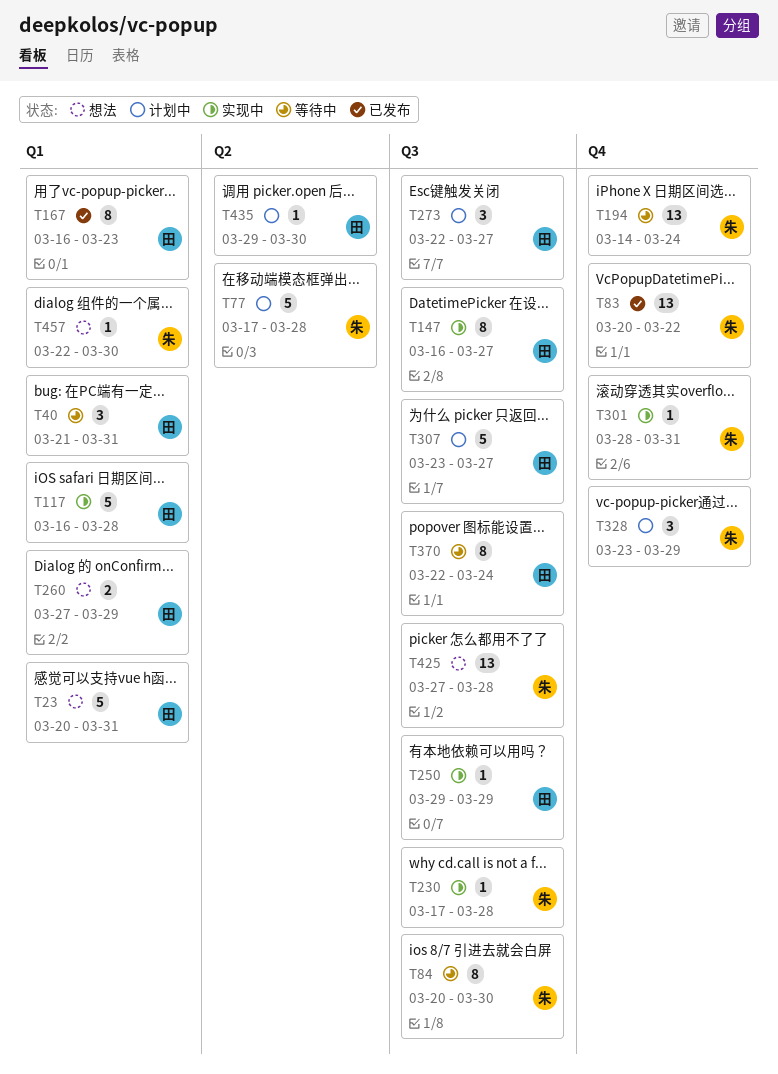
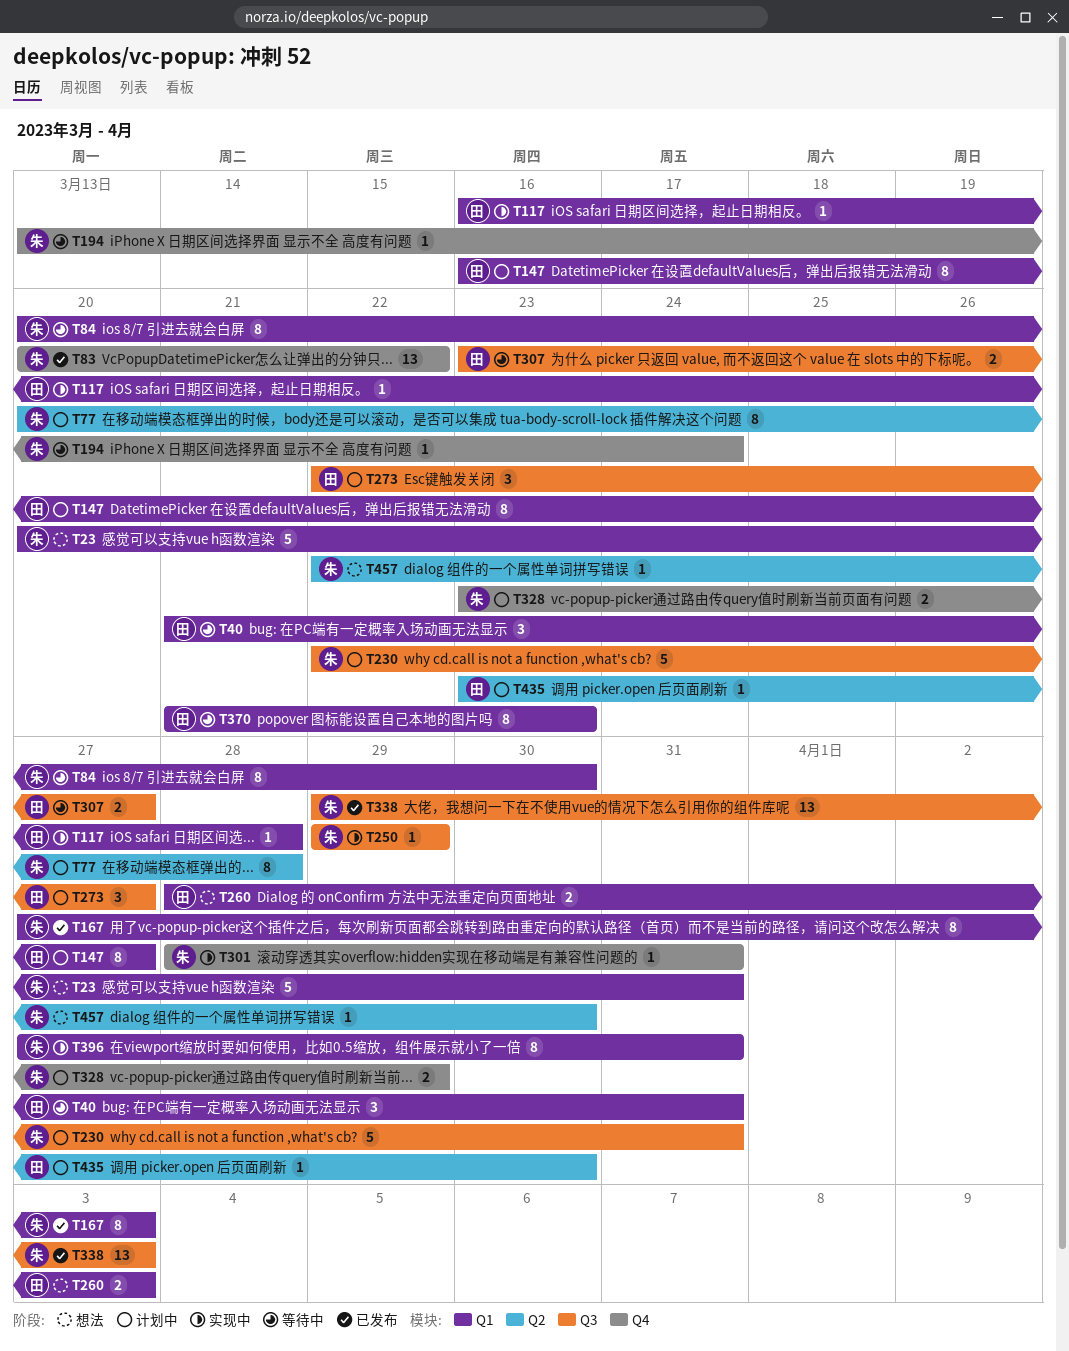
T23, owner: 田 -> 朱
T77, estimate: 5 -> 8
T77, start: Mar 17 -> Mar 20
T84, label: Q3 -> Q1
T117, estimate: 5 -> 1
T147, status: 实现中 -> 计划中
T147, label: Q3 -> Q1
T167, owner: 田 -> 朱
T167, start: Mar 16 -> Mar 27
T167, due: Mar 23 -> Apr 3
T194, estimate: 13 -> 1
T194, start: Mar 14 -> Mar 13
T230, status: 实现中 -> 计划中
T230, estimate: 1 -> 5
T230, start: Mar 17 -> Mar 22
T230, due: Mar 28 -> Mar 31
T250, owner: 田 -> 朱
T260, start: Mar 27 -> Mar 28
T260, due: Mar 29 -> Apr 3
T307, status: 计划中 -> 等待中
T307, estimate: 5 -> 2
T328, estimate: 3 -> 2
T338: none -> present
T370, label: Q3 -> Q1
T370, start: Mar 22 -> Mar 21
T370, due: Mar 24 -> Mar 23
T396: none -> present
T425: present -> none
T435, start: Mar 29 -> Mar 23
T457, label: Q1 -> Q2

